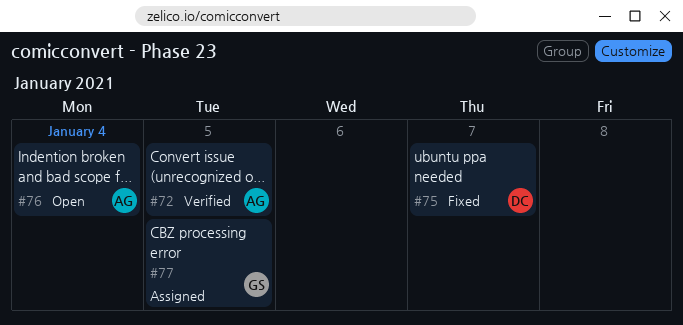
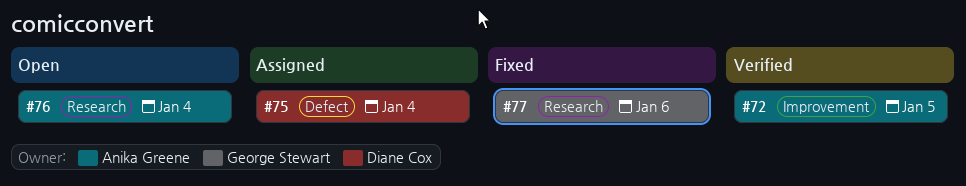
#75, status: Fixed -> Assigned
#75, due: Jan 7 -> Jan 4
#77, status: Assigned -> Fixed
#77, due: Jan 5 -> Jan 6

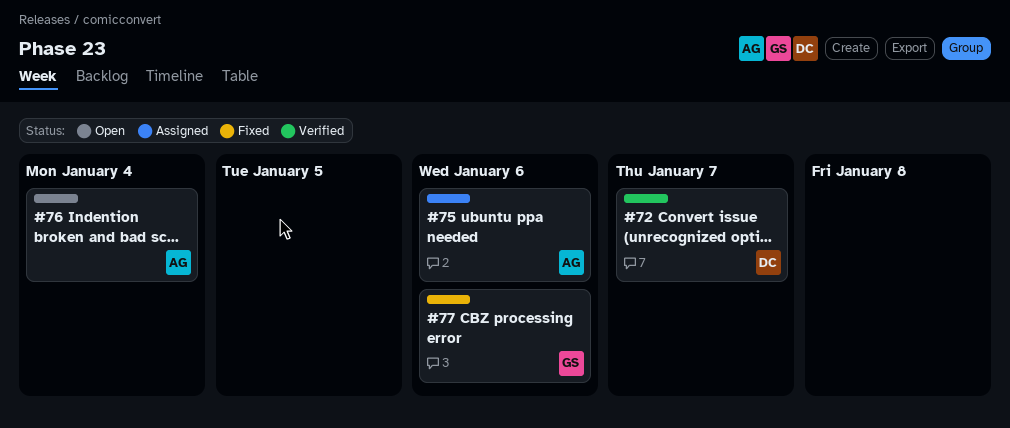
#72, owner: Anika Greene -> Diane Cox
#72, due: Jan 5 -> Jan 7
#75, owner: Diane Cox -> Anika Greene
#75, due: Jan 4 -> Jan 6

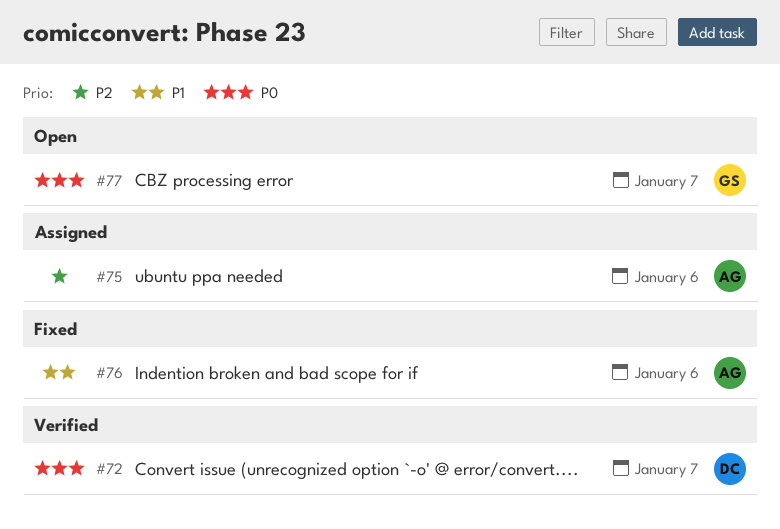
#76, status: Open -> Fixed
#76, due: Jan 4 -> Jan 6
#77, status: Fixed -> Open
#77, due: Jan 6 -> Jan 7

